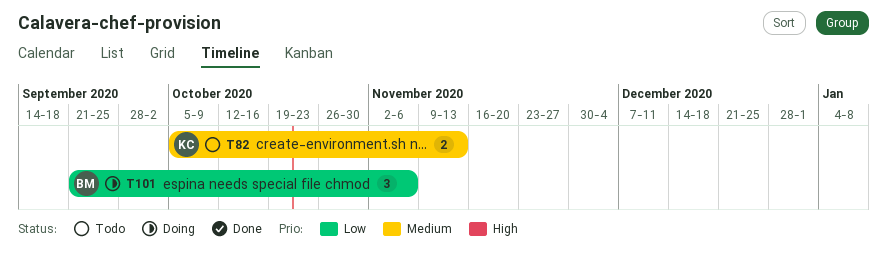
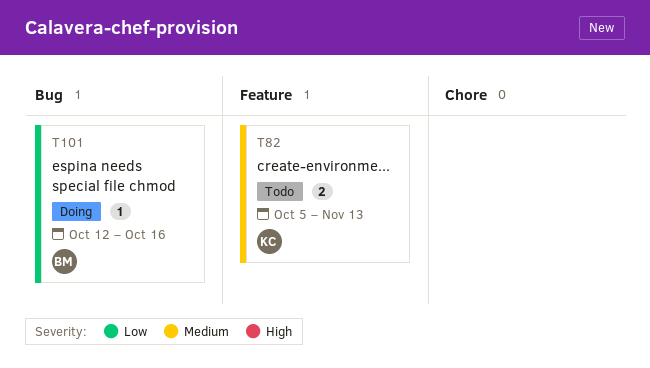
T101, estimate: 3 -> 1
T101, start: Sep 21 -> Oct 12
T101, due: Nov 6 -> Oct 16

